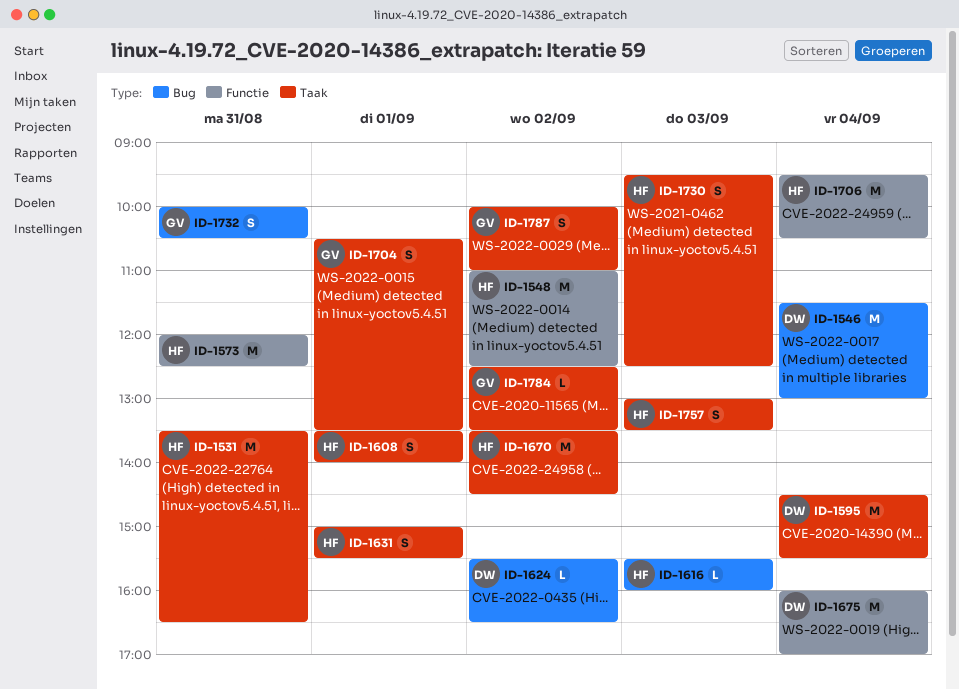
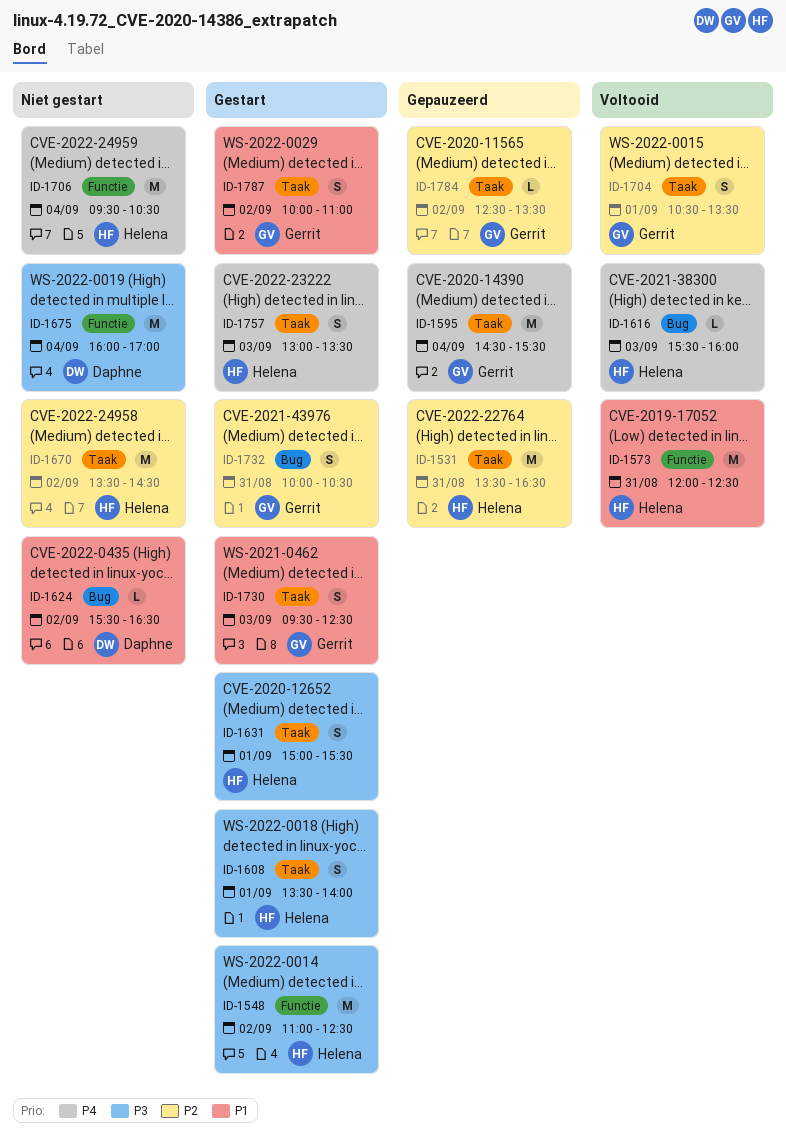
ID-1546: present -> none
ID-1595, owner: Daphne -> Gerrit
ID-1730, owner: Helena -> Gerrit

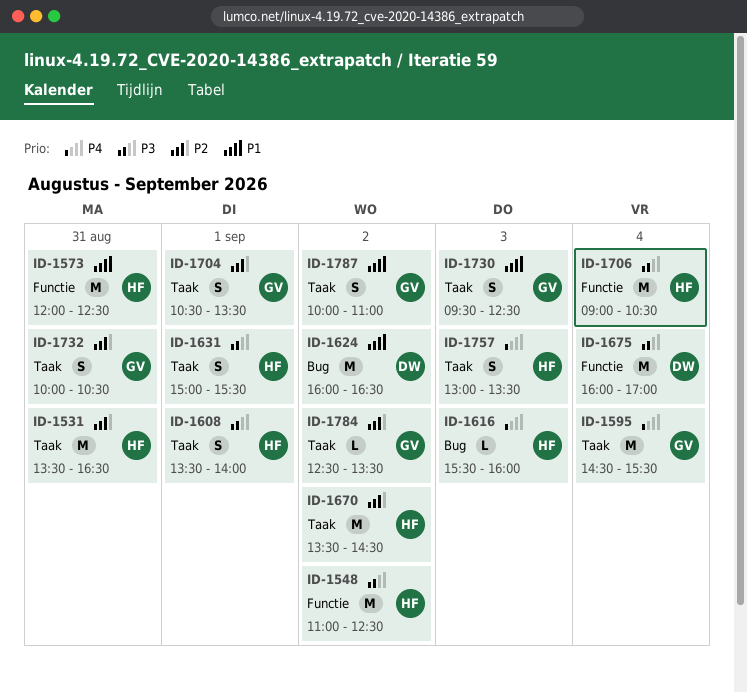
ID-1624, estimate: L -> M
ID-1624, begins: 15:30 -> 16:00
ID-1706, priority: P4 -> P3
ID-1706, begins: 09:30 -> 09:00
ID-1732, label: Bug -> Taak

